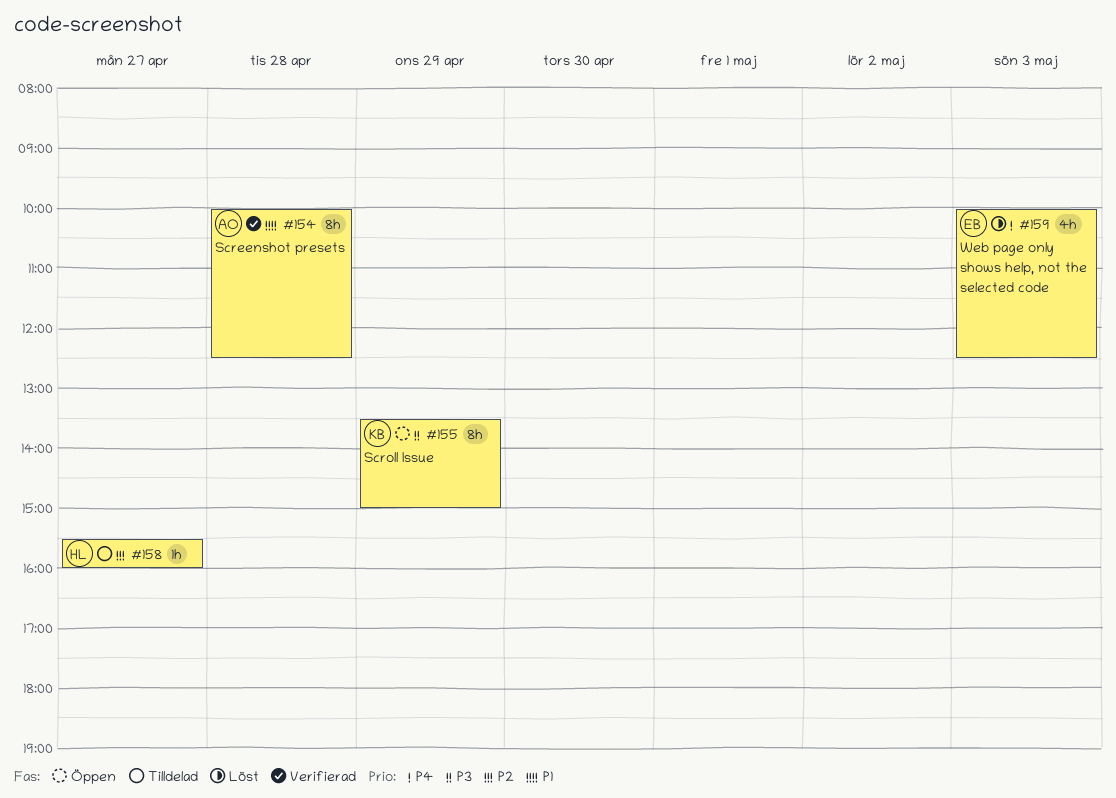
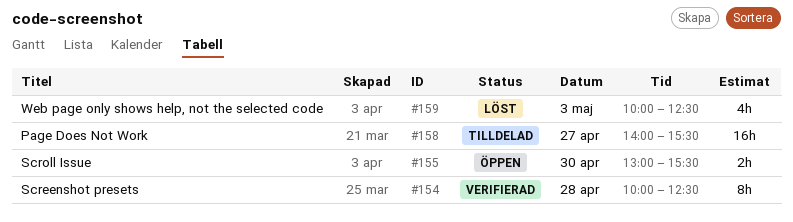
#155, estimate: 8h -> 2h
#155, day: Apr 29 -> Apr 30
#155, begins: 13:30 -> 13:00
#155, ends: 15:00 -> 15:30
#158, estimate: 1h -> 16h
#158, begins: 15:30 -> 14:00
#158, ends: 16:00 -> 15:30

